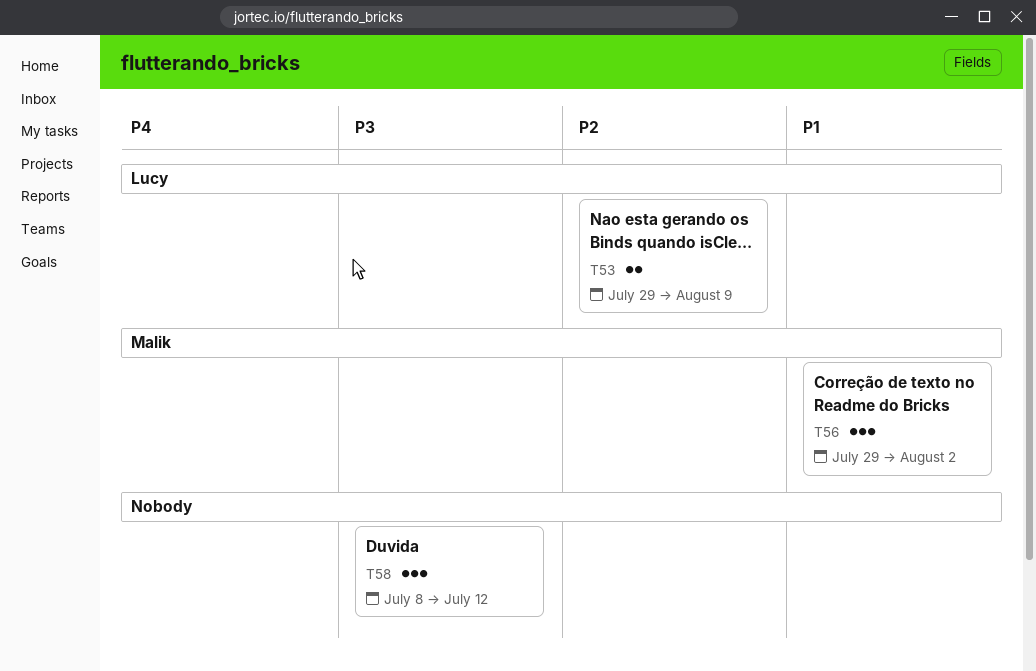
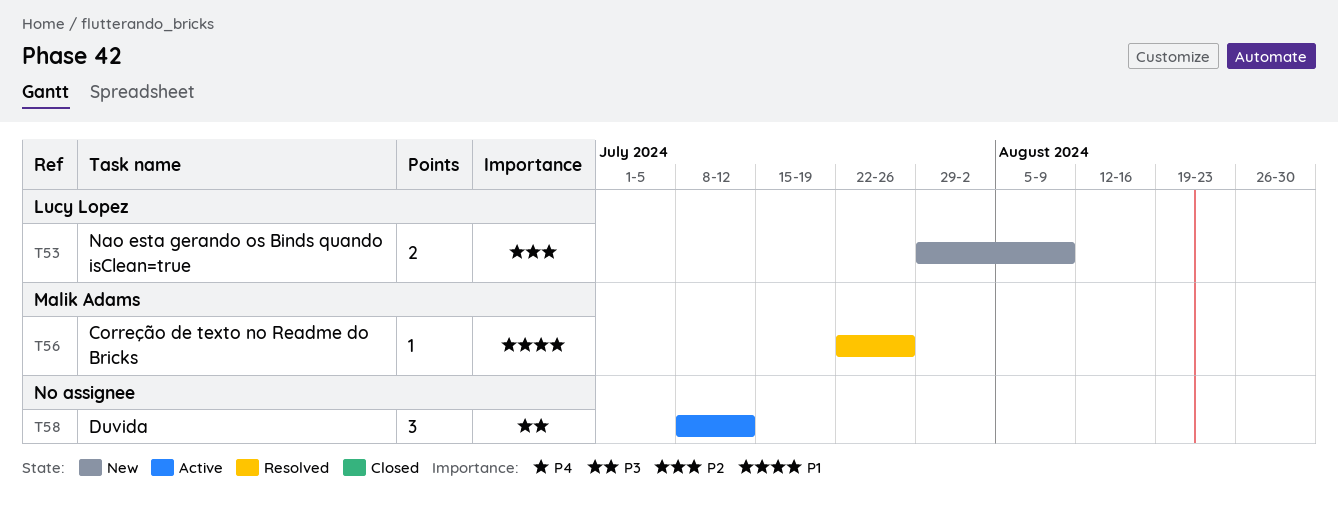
T56, estimate: 3 -> 1
T56, start: Jul 29 -> Jul 22
T56, due: Aug 2 -> Jul 26

